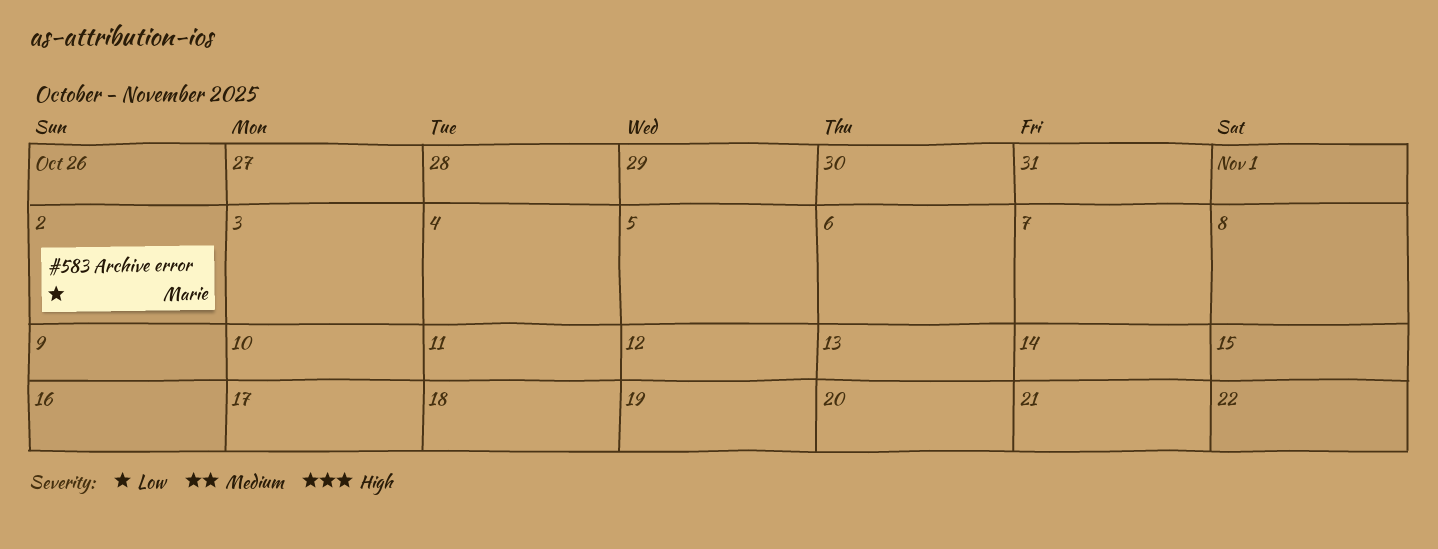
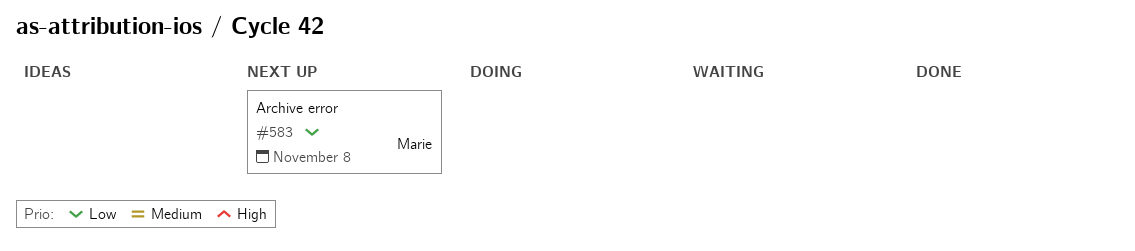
#583, due: Nov 2 -> Nov 8

